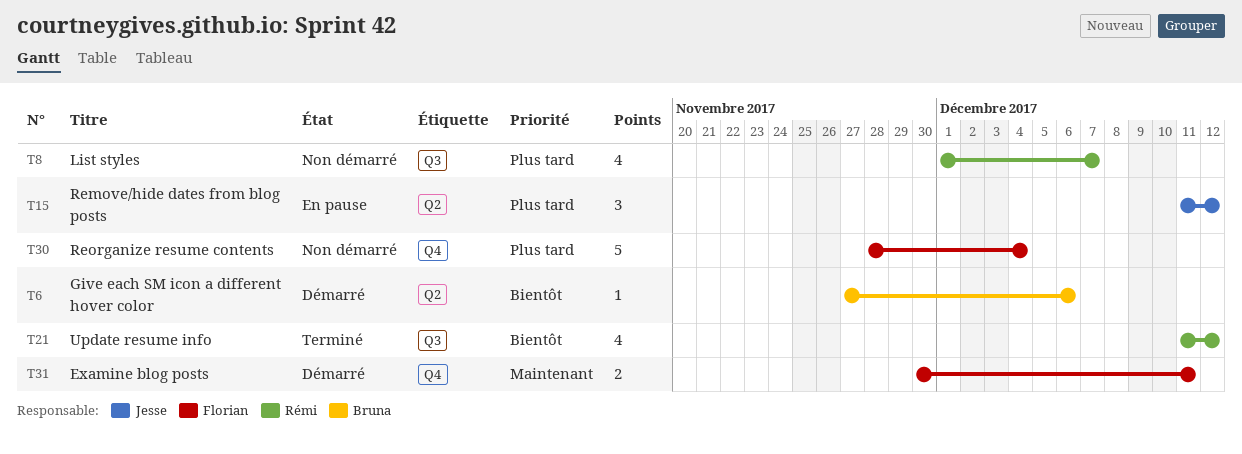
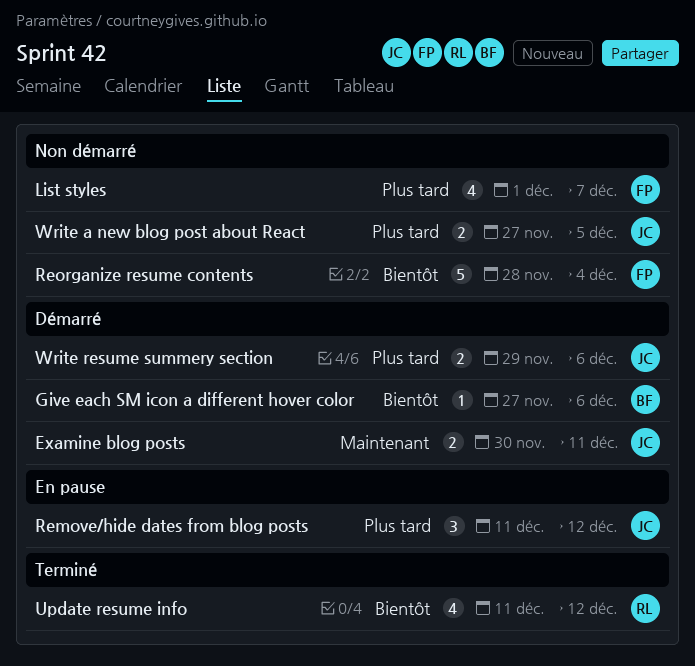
Examine blog posts, owner: Florian -> Jesse
List styles, owner: Rémi -> Florian
Reorganize resume contents, priority: Plus tard -> Bientôt
Write a new blog post about React: none -> present
Write resume summery section: none -> present

